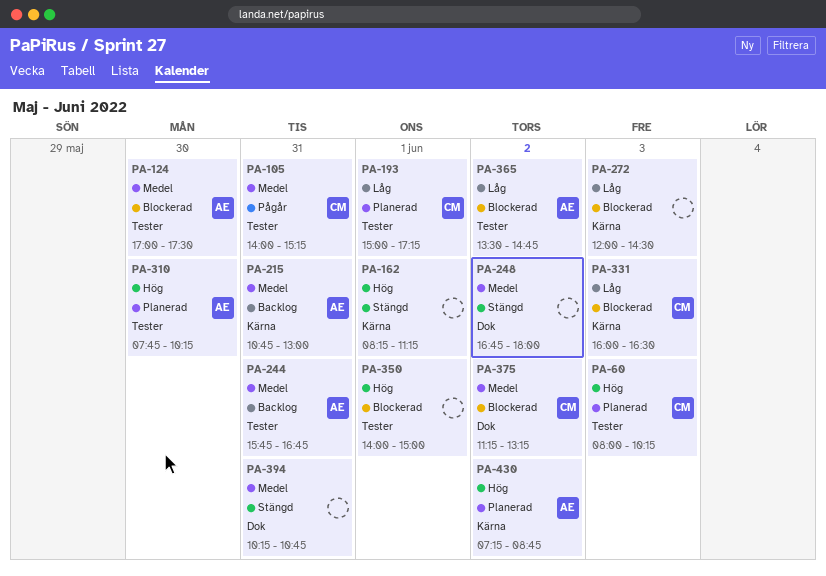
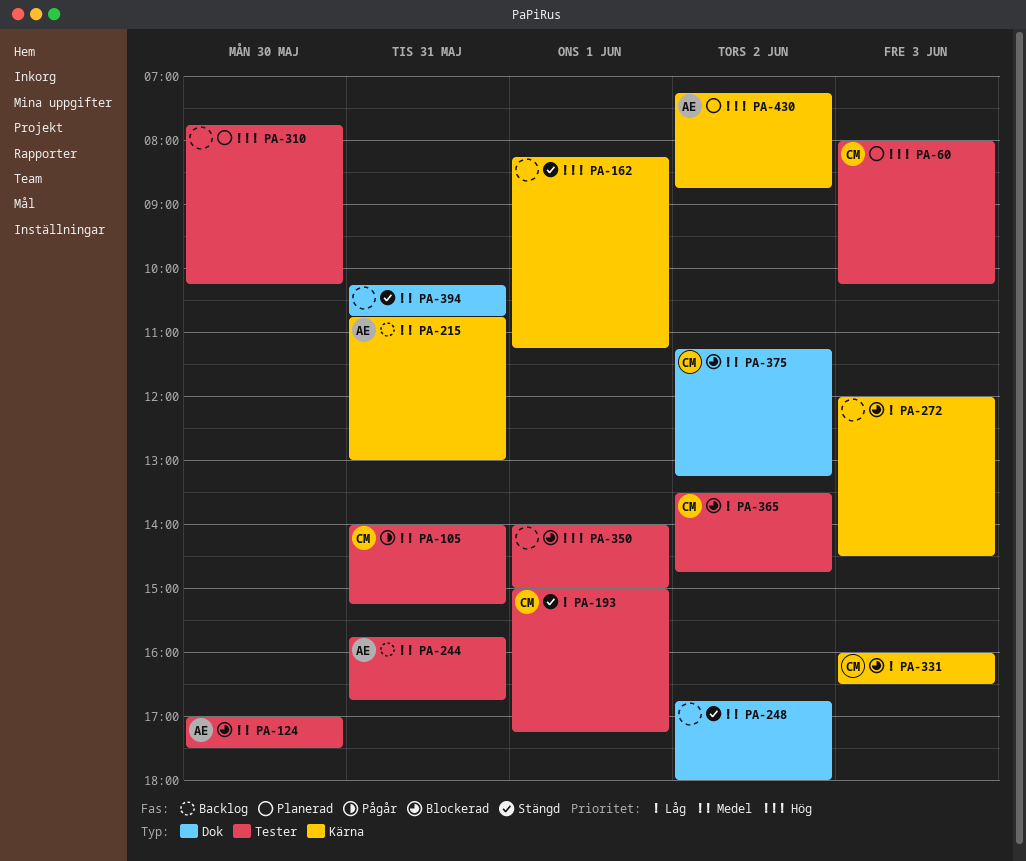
PA-193, status: Planerad -> Stängd
PA-310, owner: AE -> none
PA-365, owner: AE -> CM

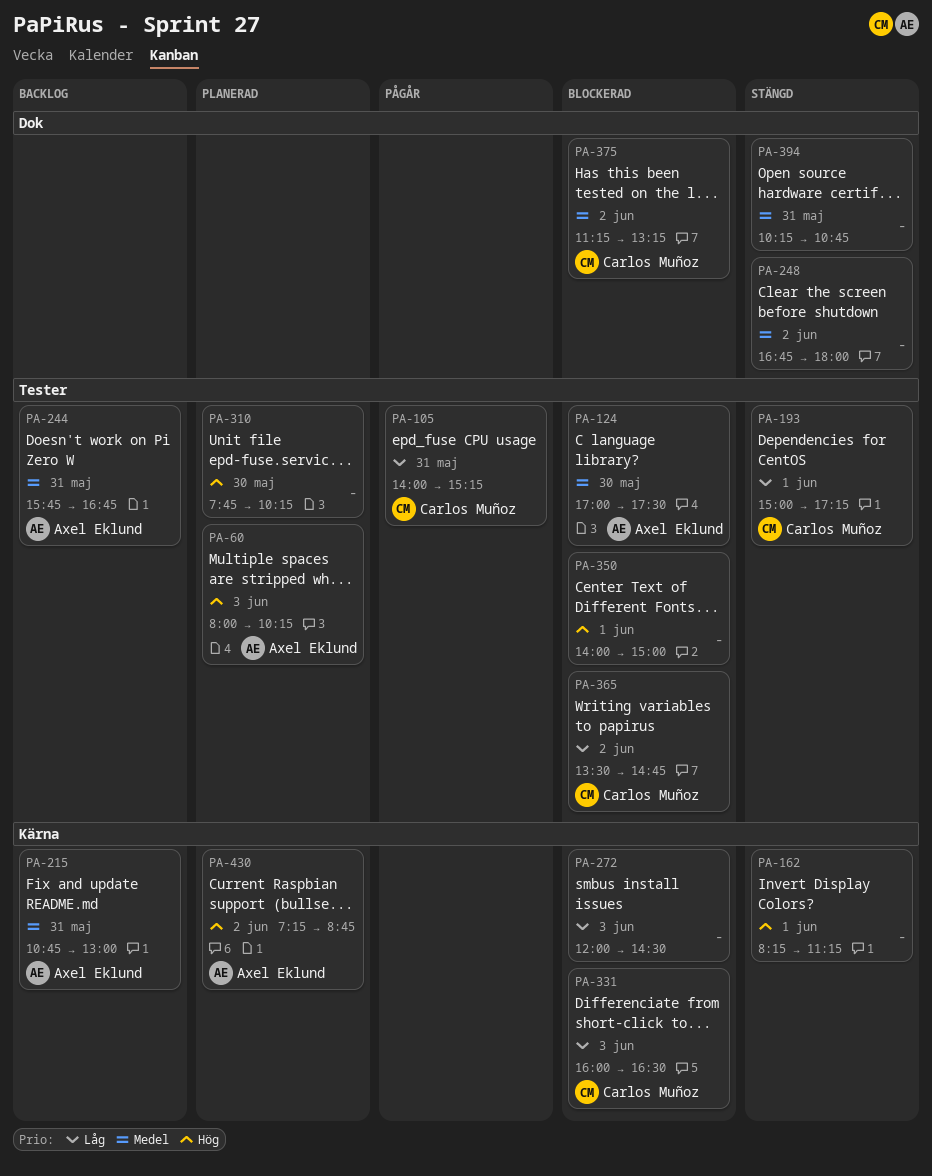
PA-60, owner: Carlos Muñoz -> Axel Eklund
PA-105, priority: Medel -> Låg

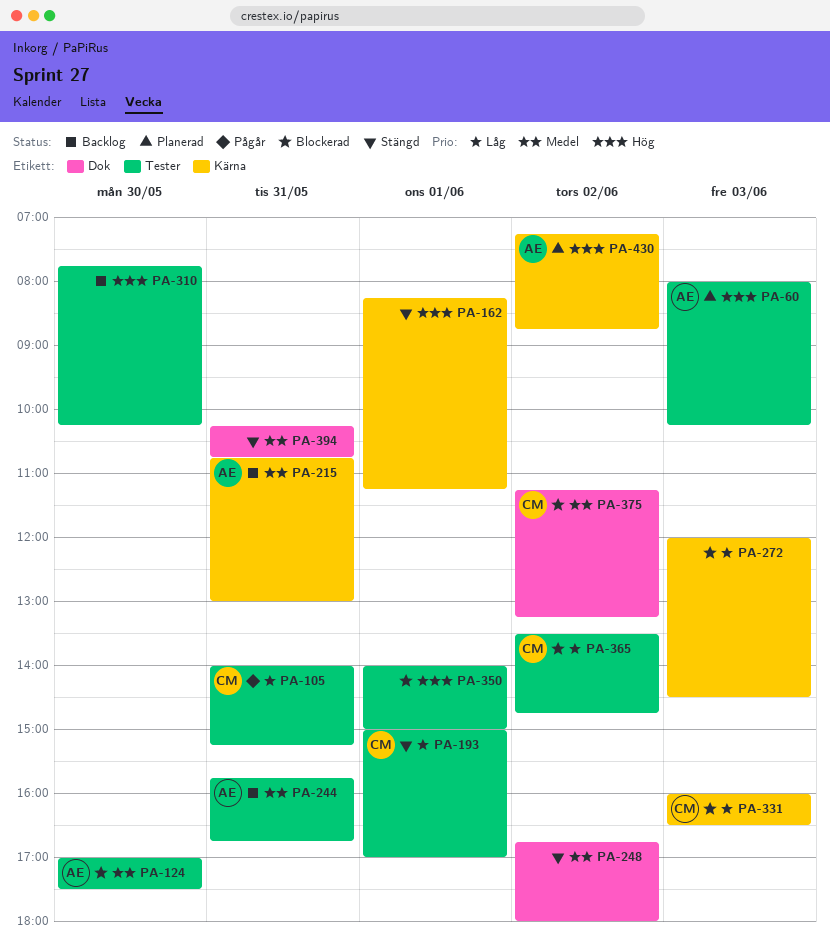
PA-193, ends: 17:15 -> 17:00
PA-310, status: Planerad -> Backlog

